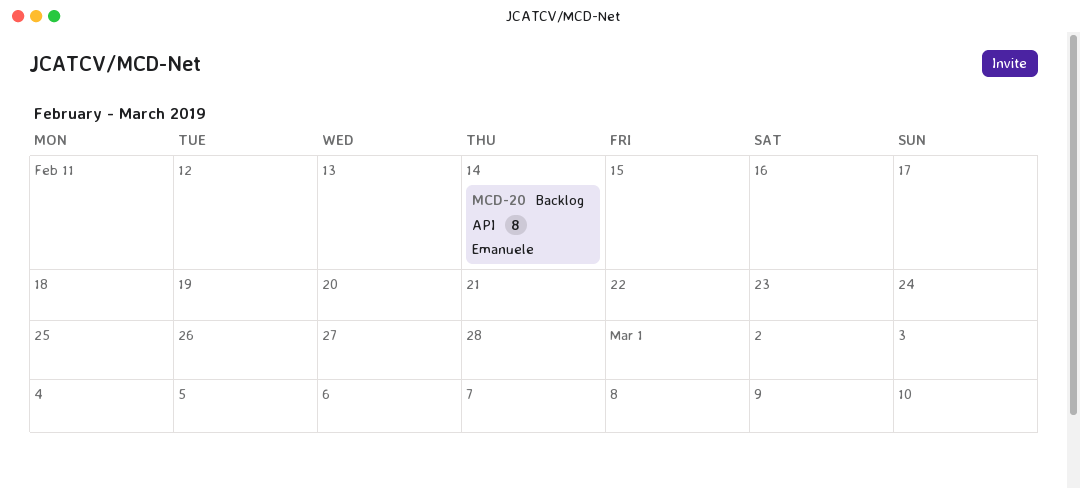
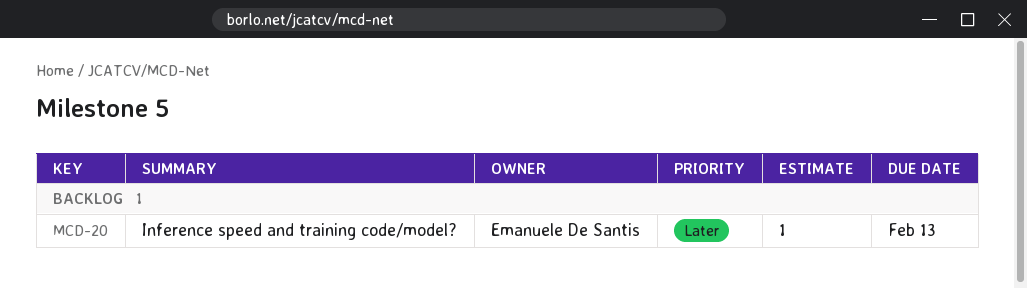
MCD-20, estimate: 8 -> 1
MCD-20, due: Feb 14 -> Feb 13

